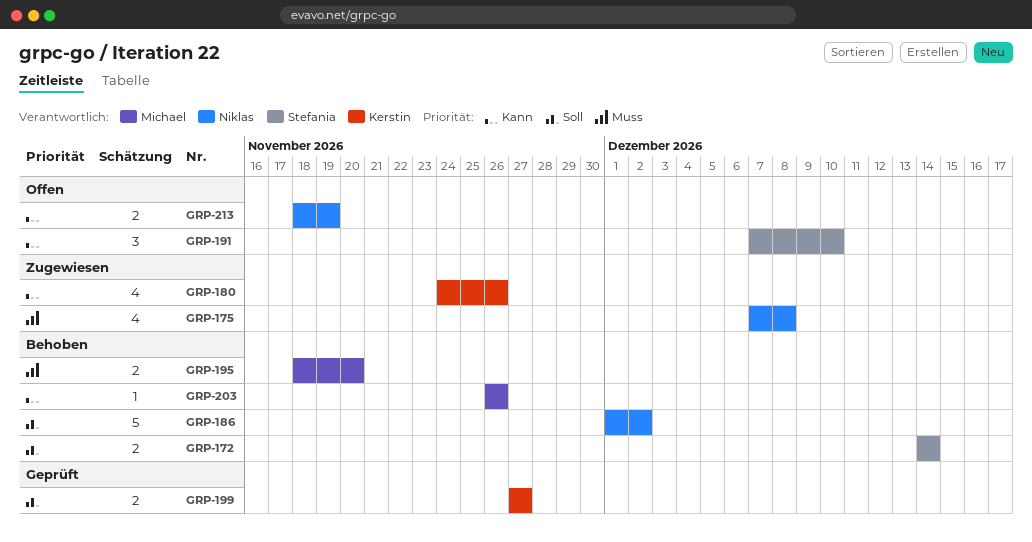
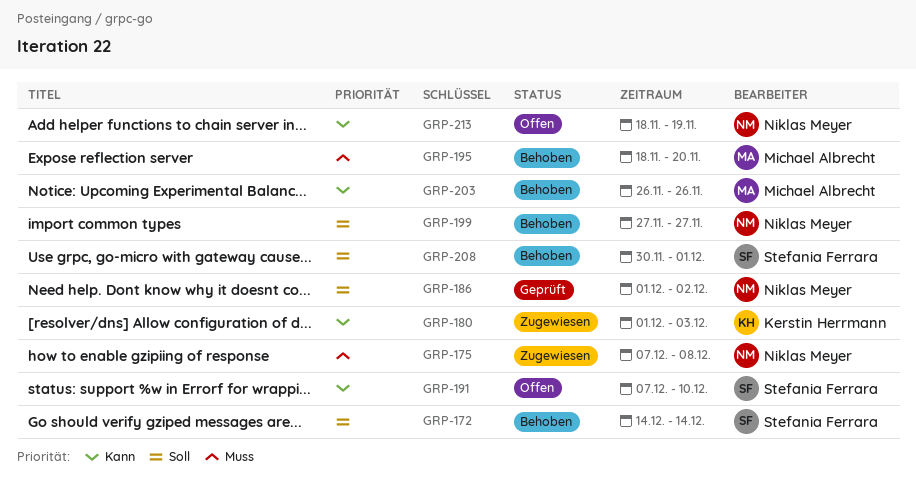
GRP-180, start: Nov 24 -> Dec 1
GRP-180, due: Nov 26 -> Dec 3
GRP-186, status: Behoben -> Geprüft
GRP-199, status: Geprüft -> Behoben
GRP-199, owner: Kerstin Herrmann -> Niklas Meyer
GRP-208: none -> present

